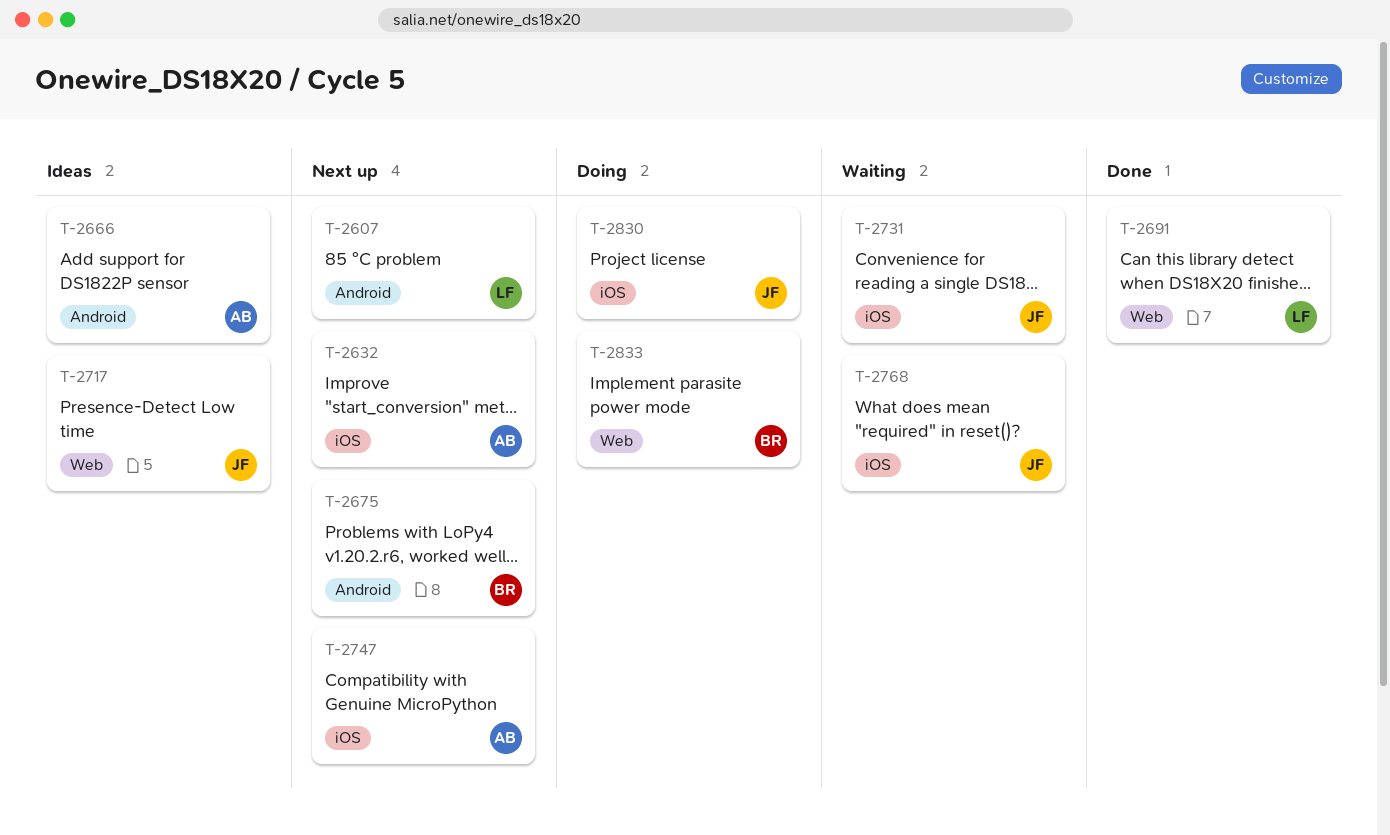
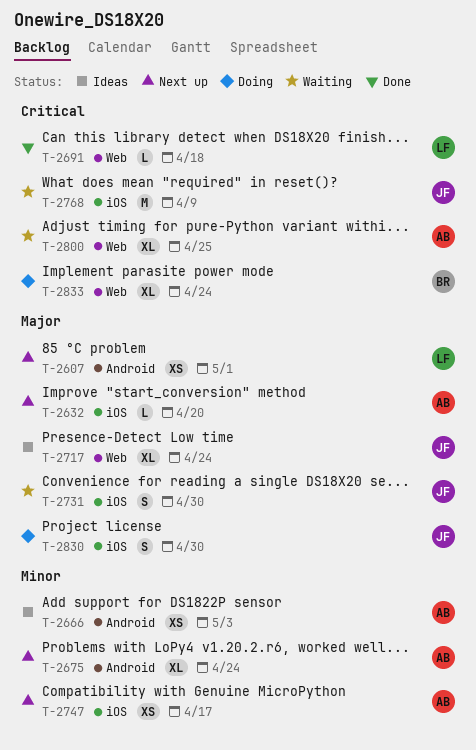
T-2675, owner: BR -> AB
T-2800: none -> present

